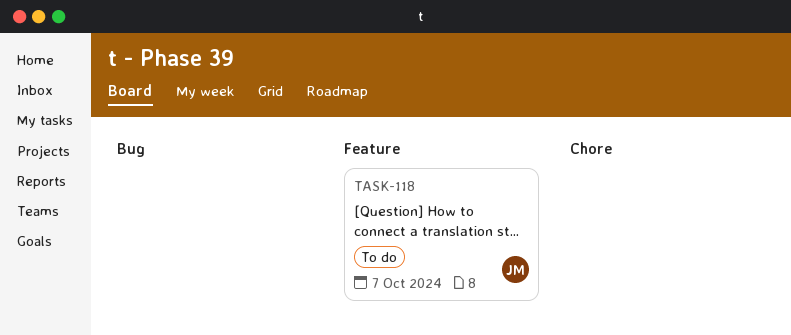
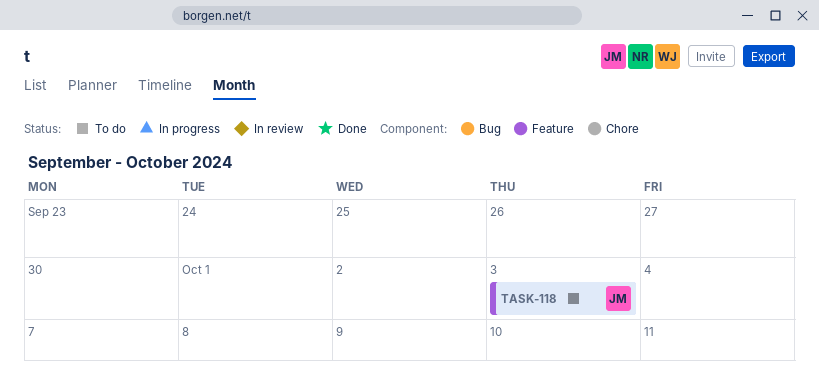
TASK-118, due: Oct 7 -> Oct 3

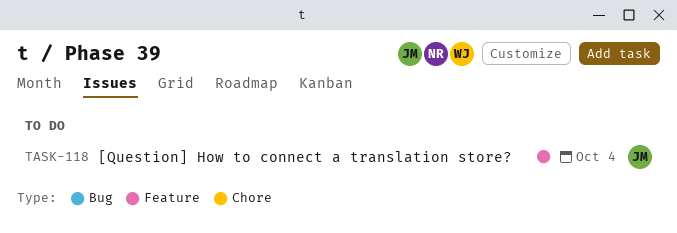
TASK-118, due: Oct 3 -> Oct 4

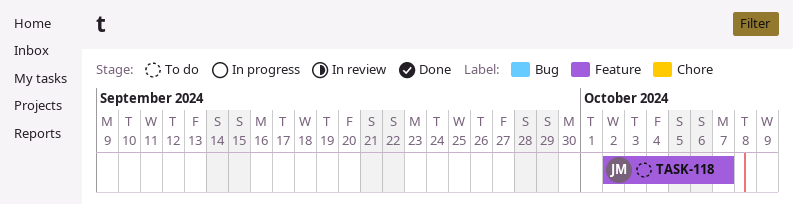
TASK-118, due: Oct 4 -> Oct 7

